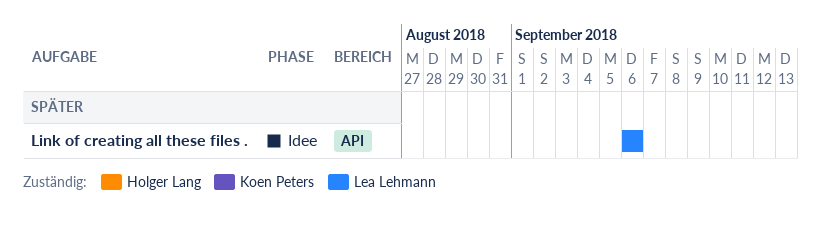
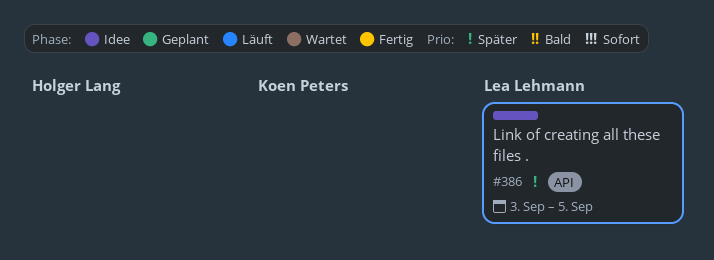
Link of creating all these files ., start: Sep 6 -> Sep 3
Link of creating all these files ., due: Sep 6 -> Sep 5

